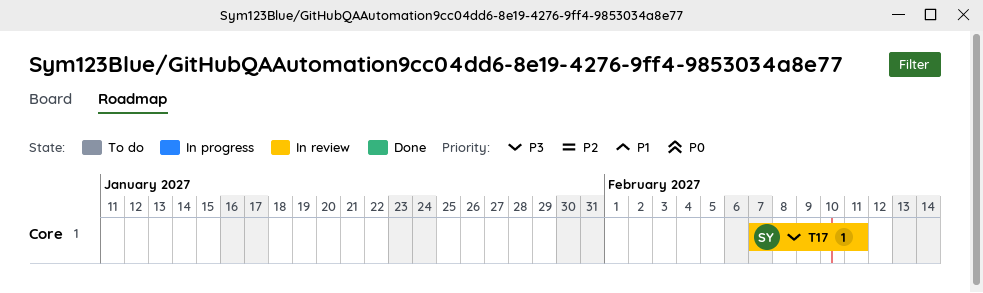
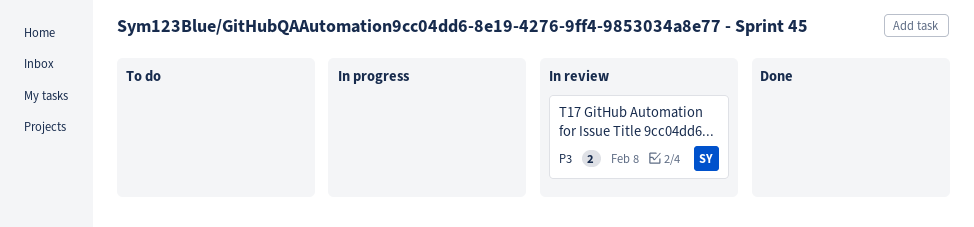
T17, estimate: 1 -> 2
T17, due: Feb 11 -> Feb 8

